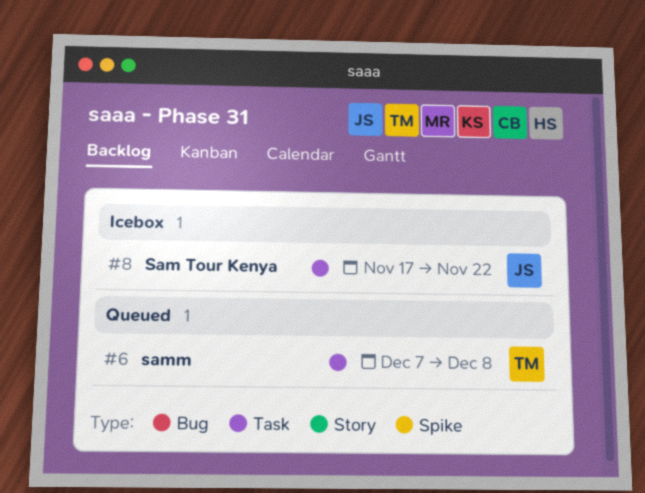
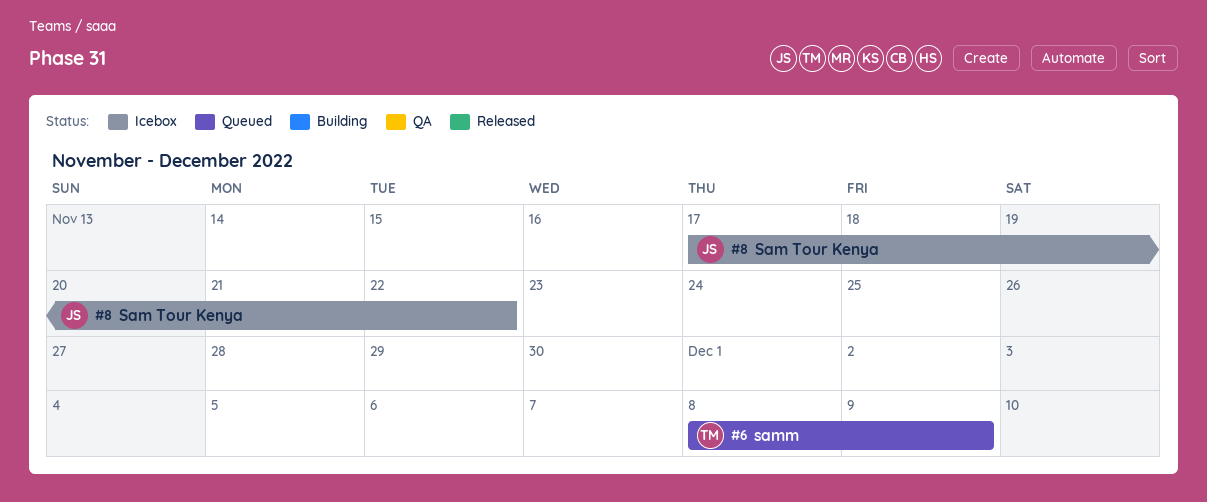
#6, start: Dec 7 -> Dec 8
#6, due: Dec 8 -> Dec 9

